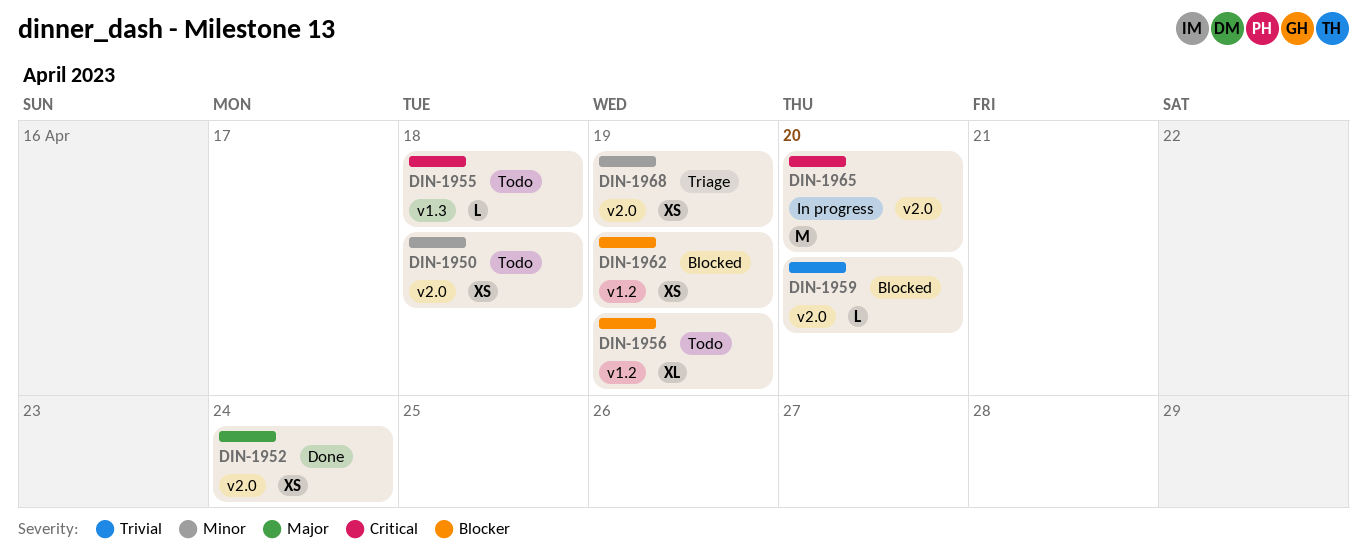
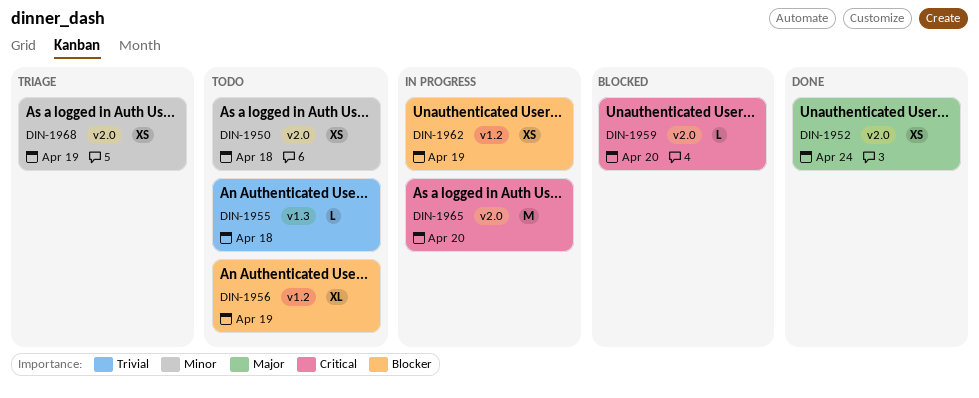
DIN-1955, priority: Critical -> Trivial
DIN-1959, priority: Trivial -> Critical
DIN-1962, status: Blocked -> In progress

